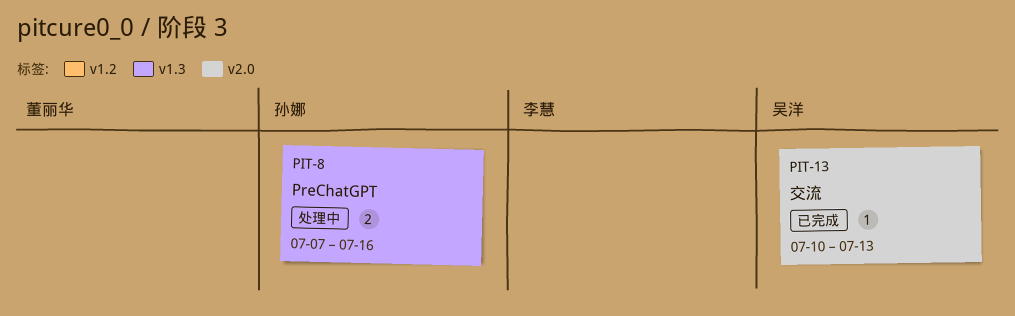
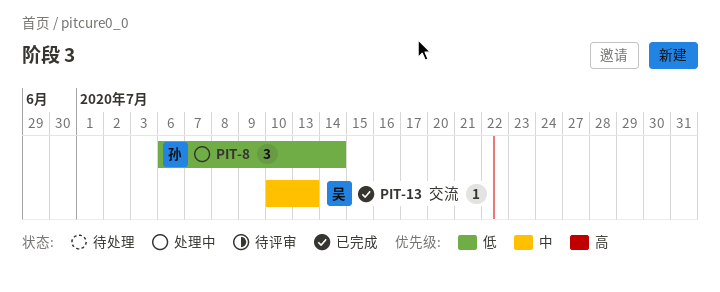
PIT-8, estimate: 2 -> 3
PIT-8, start: Jul 7 -> Jul 6
PIT-8, due: Jul 16 -> Jul 14

